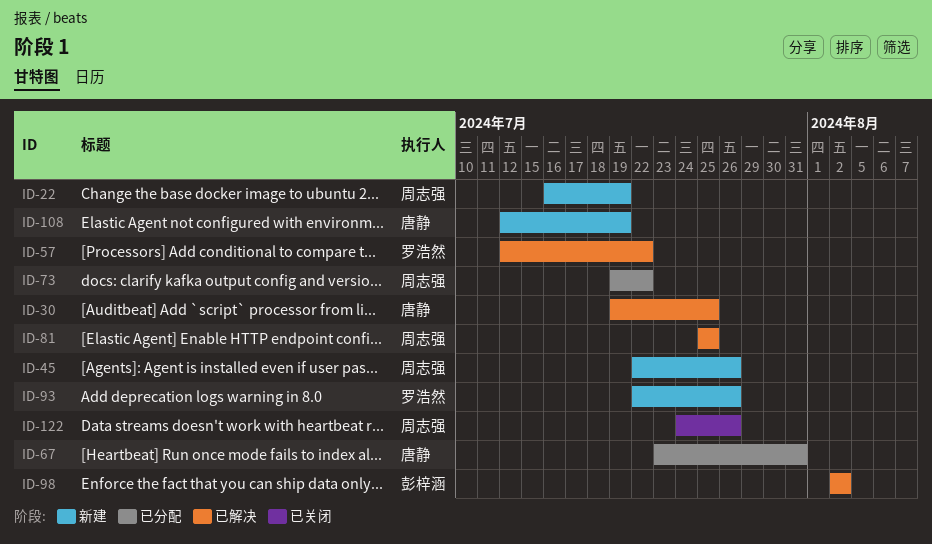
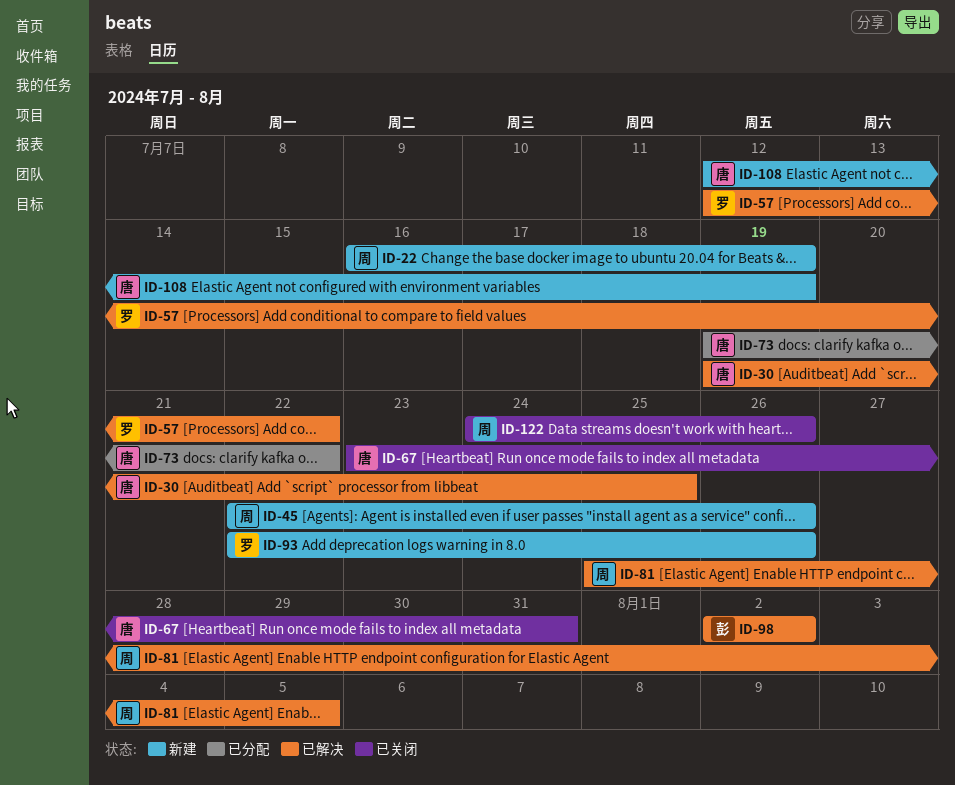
ID-67, status: 已分配 -> 已关闭
ID-73, owner: 周志强 -> 唐静
ID-81, due: Jul 25 -> Aug 5

